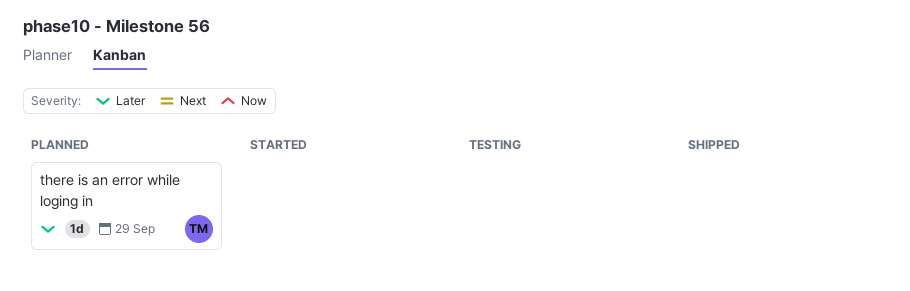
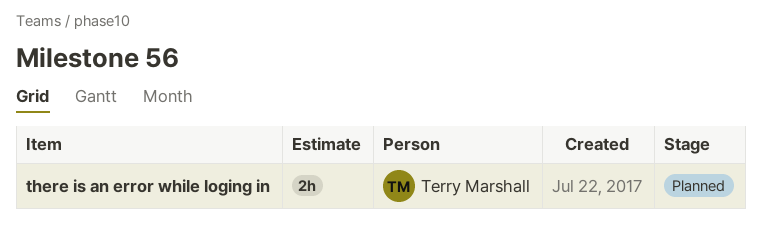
there is an error while loging in, estimate: 1d -> 2h

